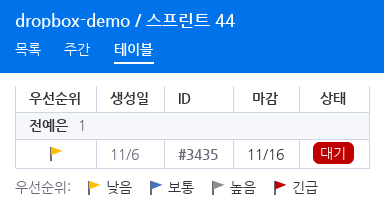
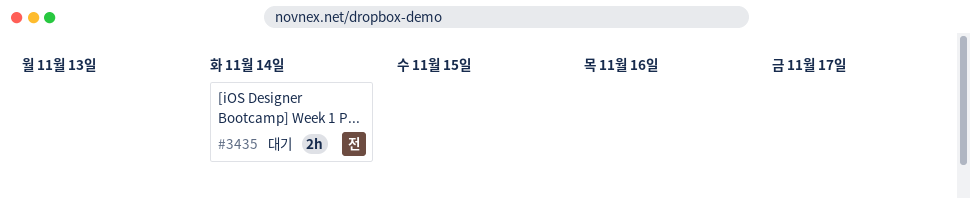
#3435, due: Nov 16 -> Nov 14

